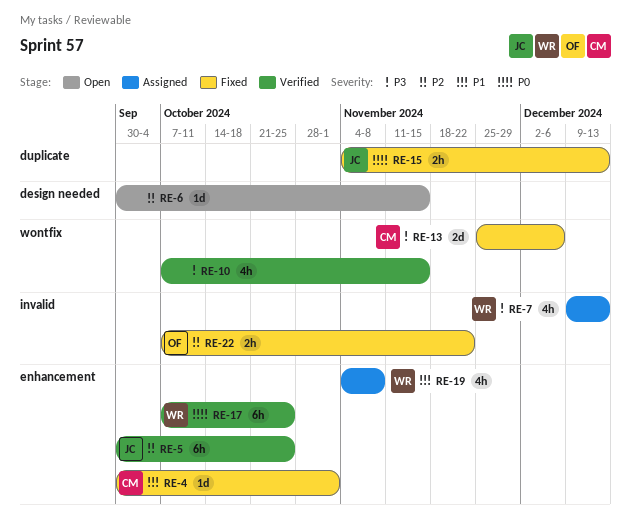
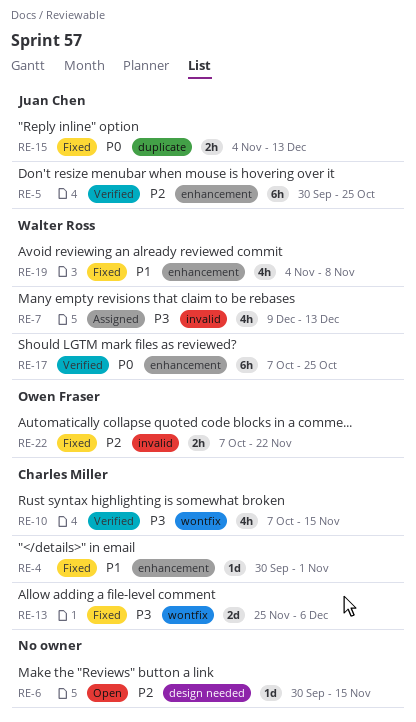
RE-10, owner: none -> Charles Miller
RE-19, status: Assigned -> Fixed

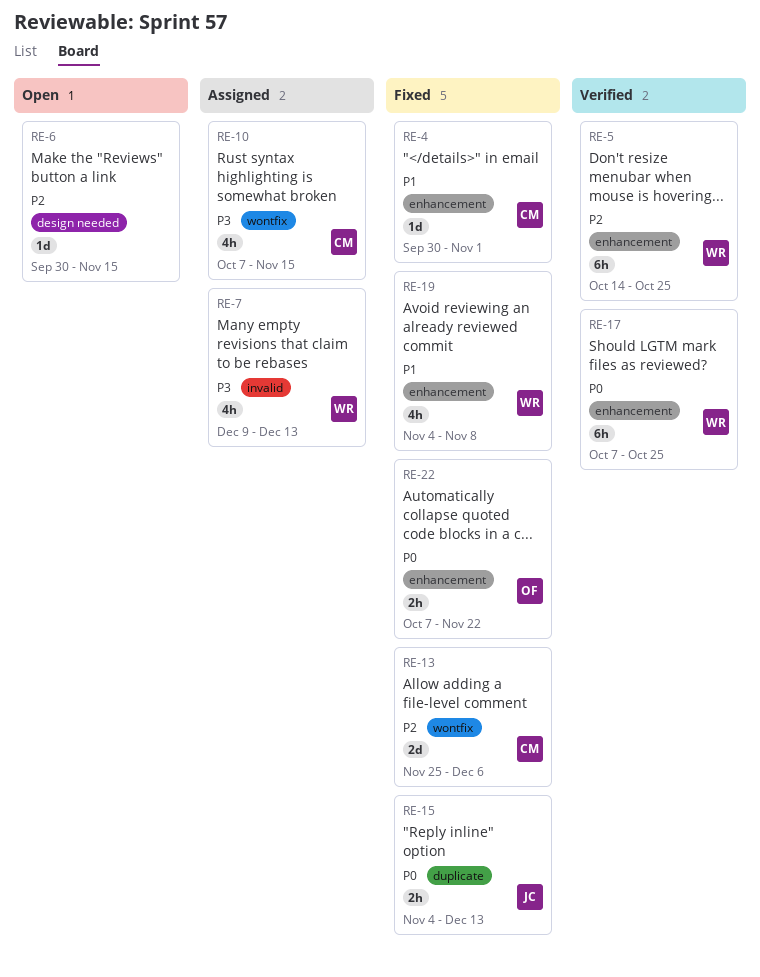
RE-5, owner: Juan Chen -> Walter Ross
RE-5, start: Sep 30 -> Oct 14
RE-10, status: Verified -> Assigned
RE-13, priority: P3 -> P2
RE-22, priority: P2 -> P0
RE-22, label: invalid -> enhancement

